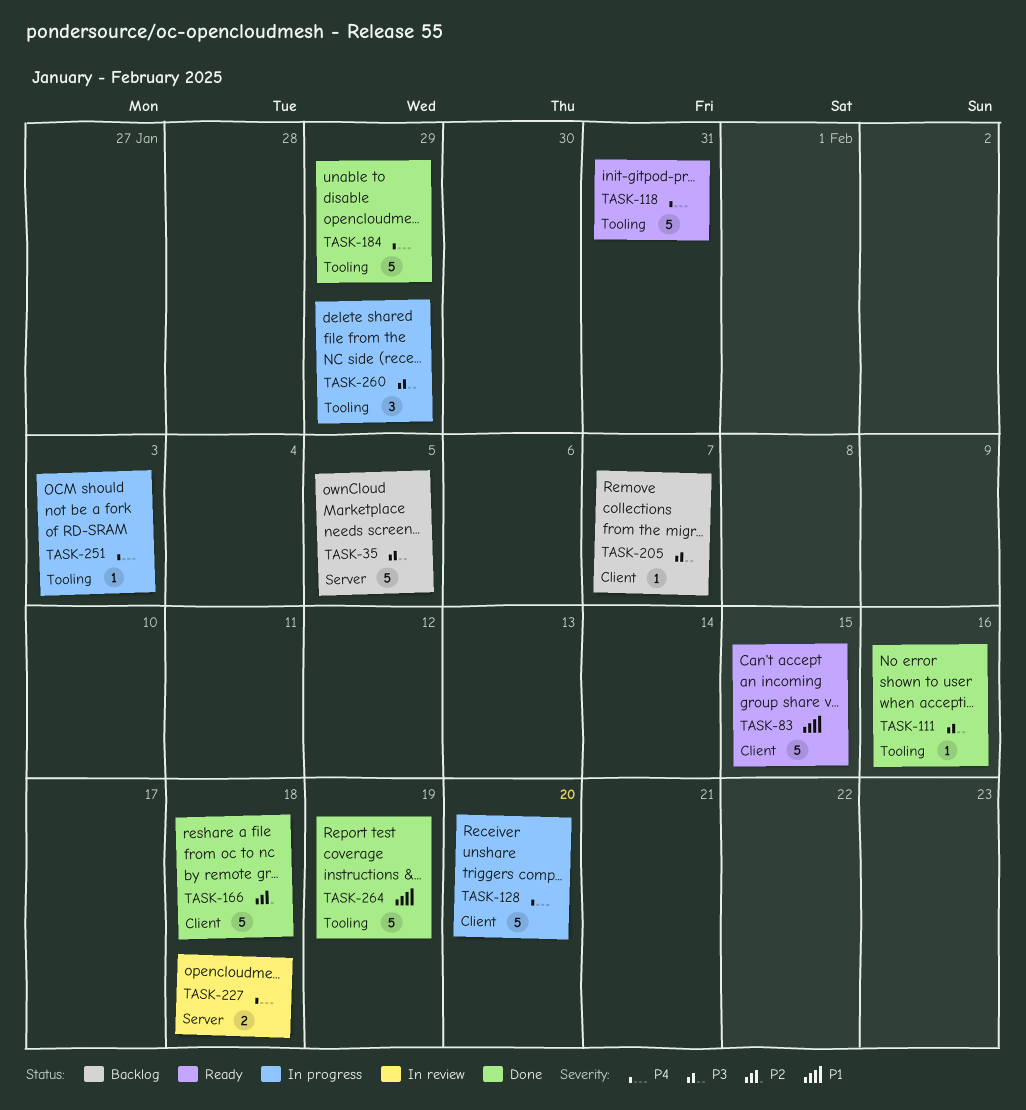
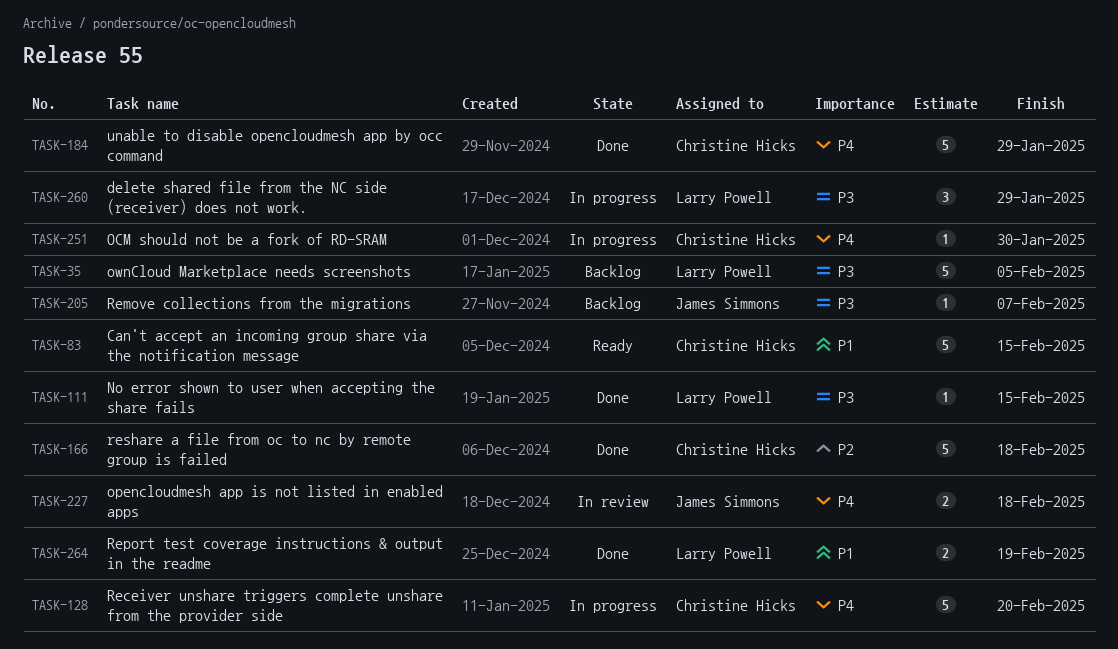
TASK-111, due: Feb 16 -> Feb 15
TASK-118: present -> none
TASK-251, due: Feb 3 -> Jan 30
TASK-264, estimate: 5 -> 2

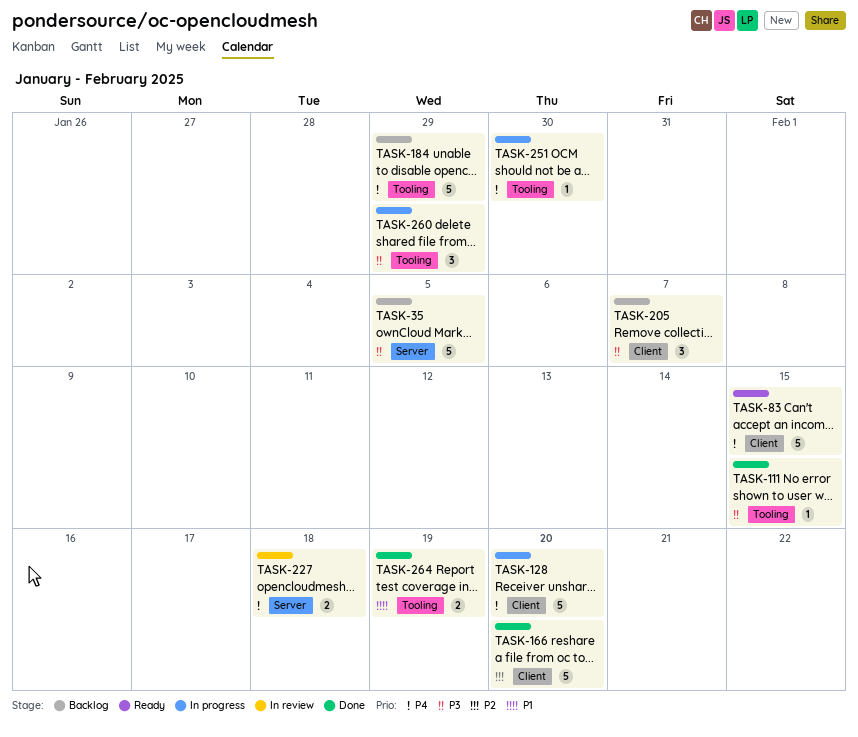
TASK-83, priority: P1 -> P4
TASK-166, due: Feb 18 -> Feb 20
TASK-184, status: Done -> Backlog
TASK-205, estimate: 1 -> 3

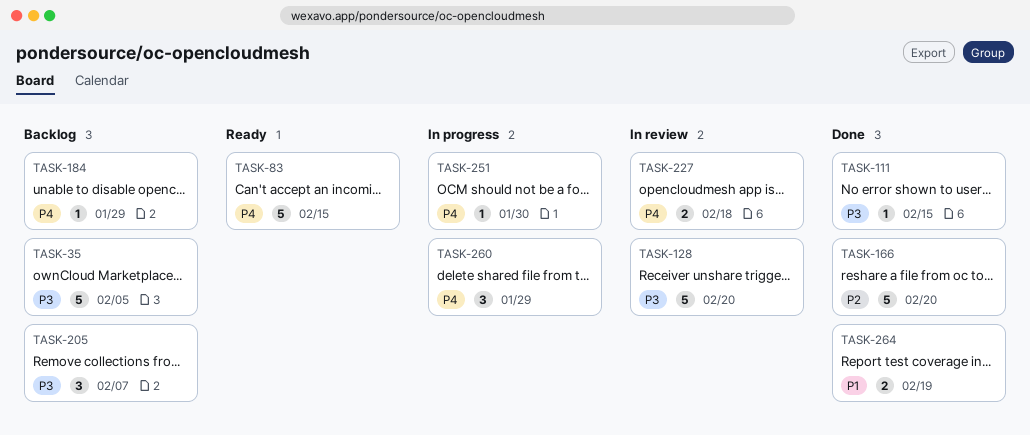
TASK-128, status: In progress -> In review
TASK-128, priority: P4 -> P3
TASK-184, estimate: 5 -> 1
TASK-260, priority: P3 -> P4

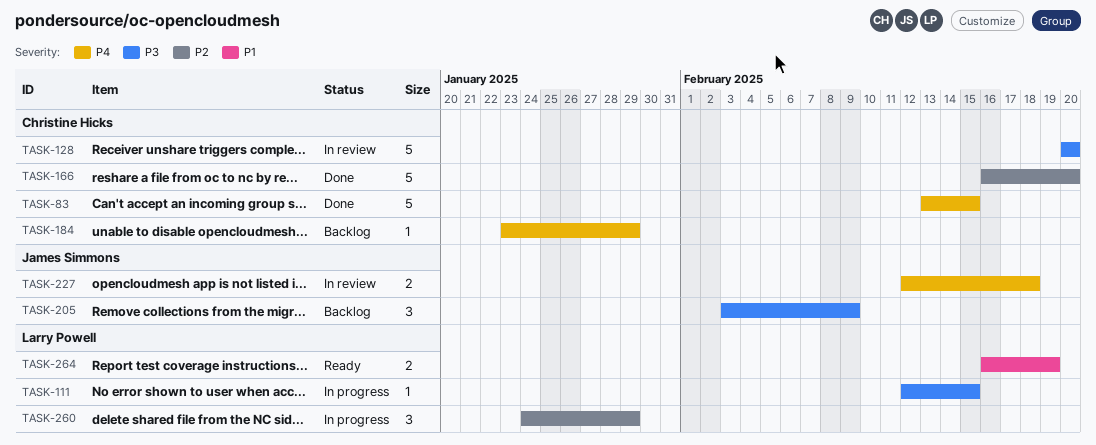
TASK-35: present -> none
TASK-83, status: Ready -> Done
TASK-111, status: Done -> In progress
TASK-205, due: Feb 7 -> Feb 9
TASK-251: present -> none
TASK-260, priority: P4 -> P2
TASK-264, status: Done -> Ready

